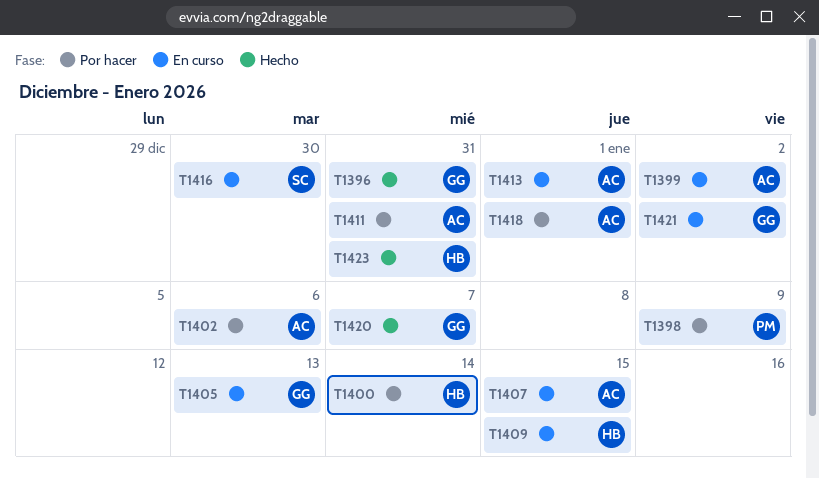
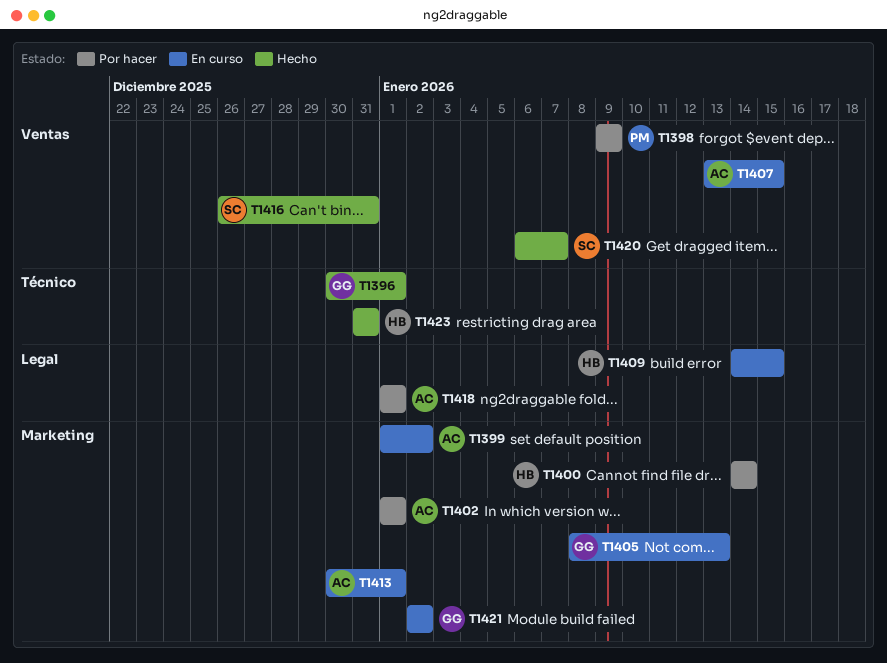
T1396, due: Dec 31 -> Jan 1
T1402, due: Jan 6 -> Jan 1
T1411: present -> none
T1416, status: En curso -> Hecho
T1416, due: Dec 30 -> Dec 31
T1420, owner: GG -> SC

